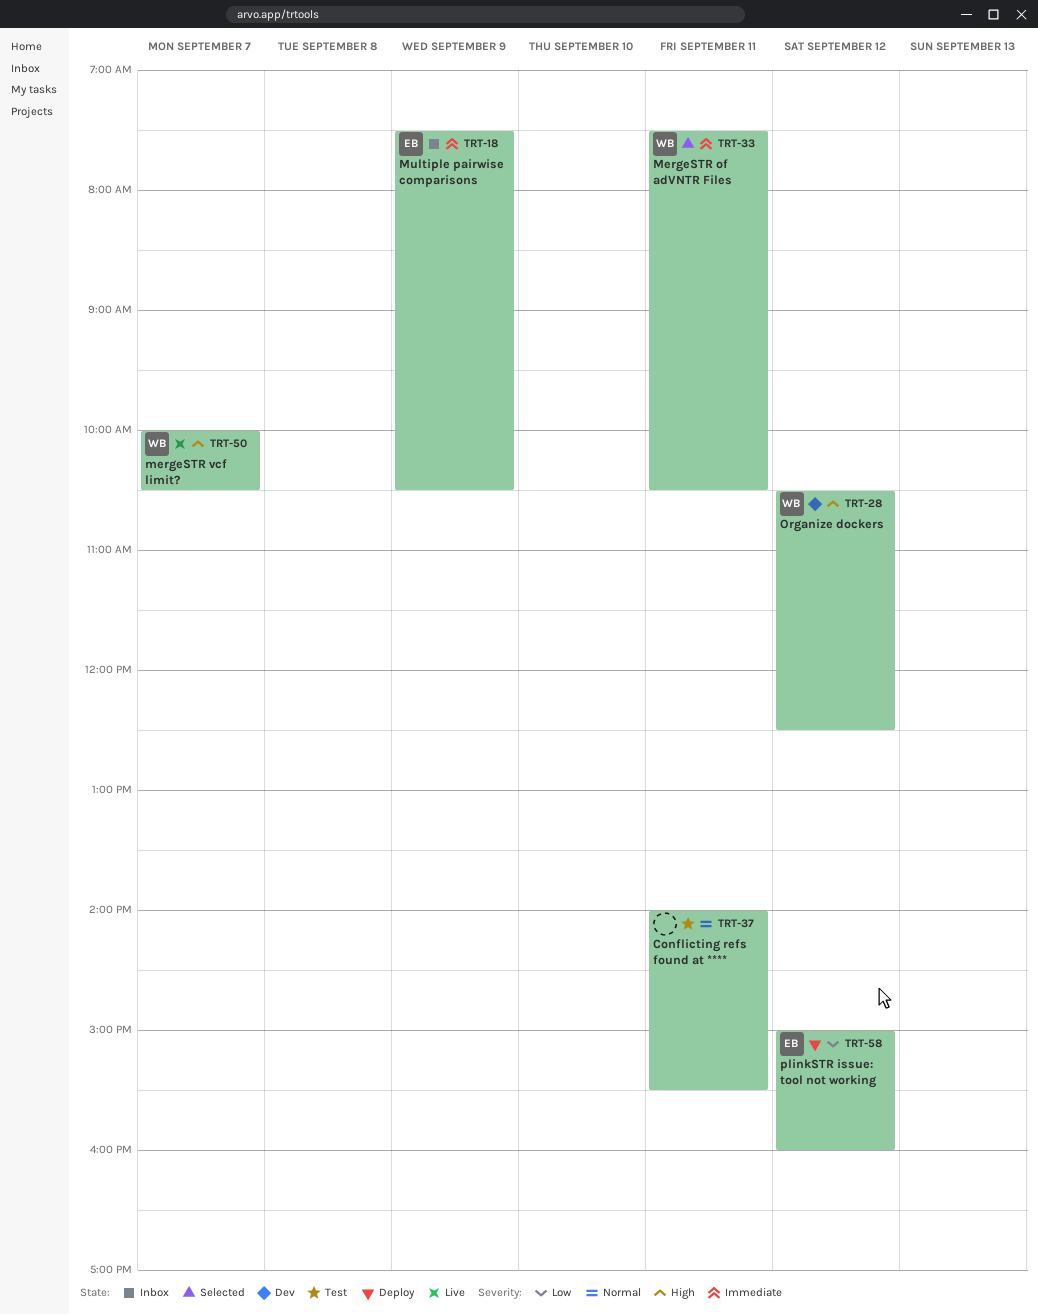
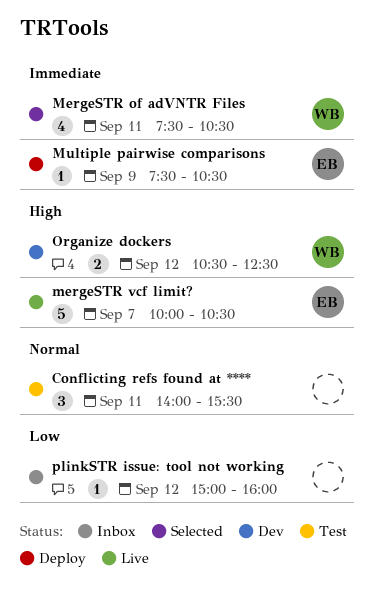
mergeSTR vcf limit?, owner: WB -> EB
Multiple pairwise comparisons, status: Inbox -> Deploy
plinkSTR issue: tool not working, status: Deploy -> Inbox
plinkSTR issue: tool not working, owner: EB -> none

